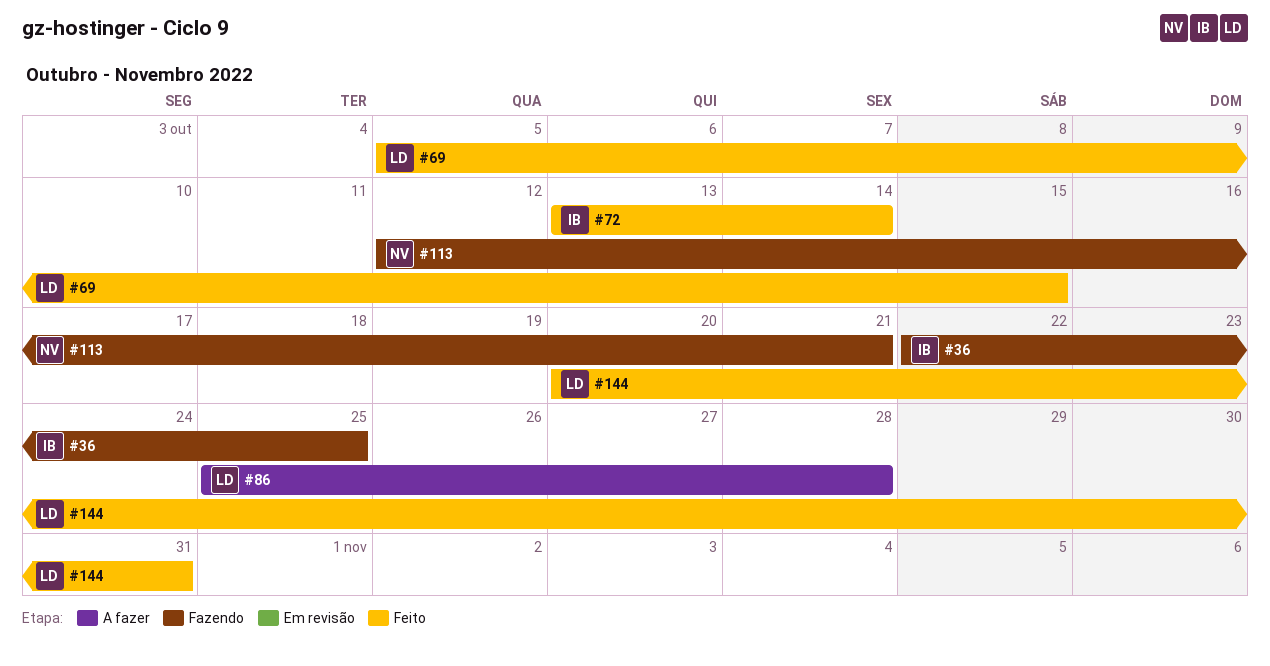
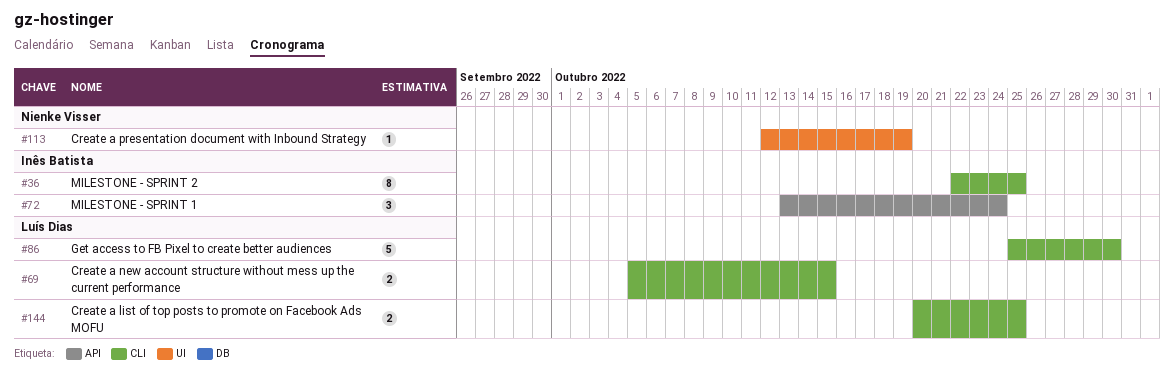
#72, due: Oct 14 -> Oct 24
#86, due: Oct 28 -> Oct 30
#113, due: Oct 21 -> Oct 19
#144, due: Oct 31 -> Oct 25

